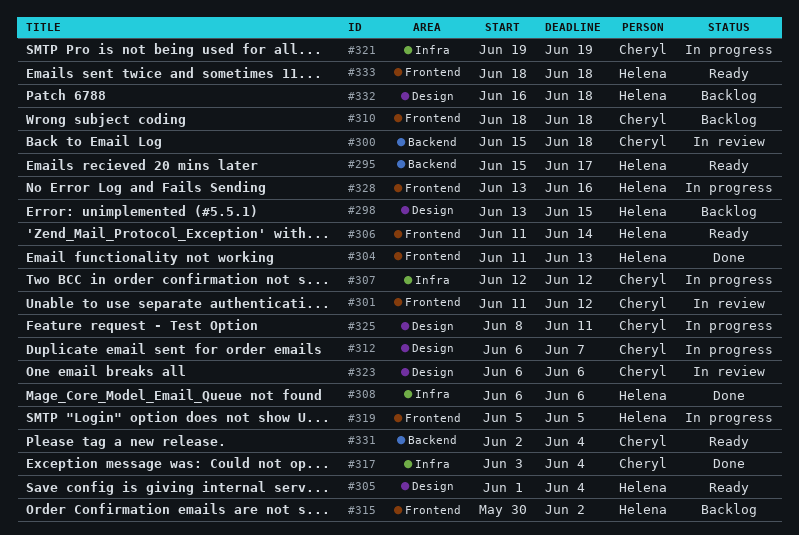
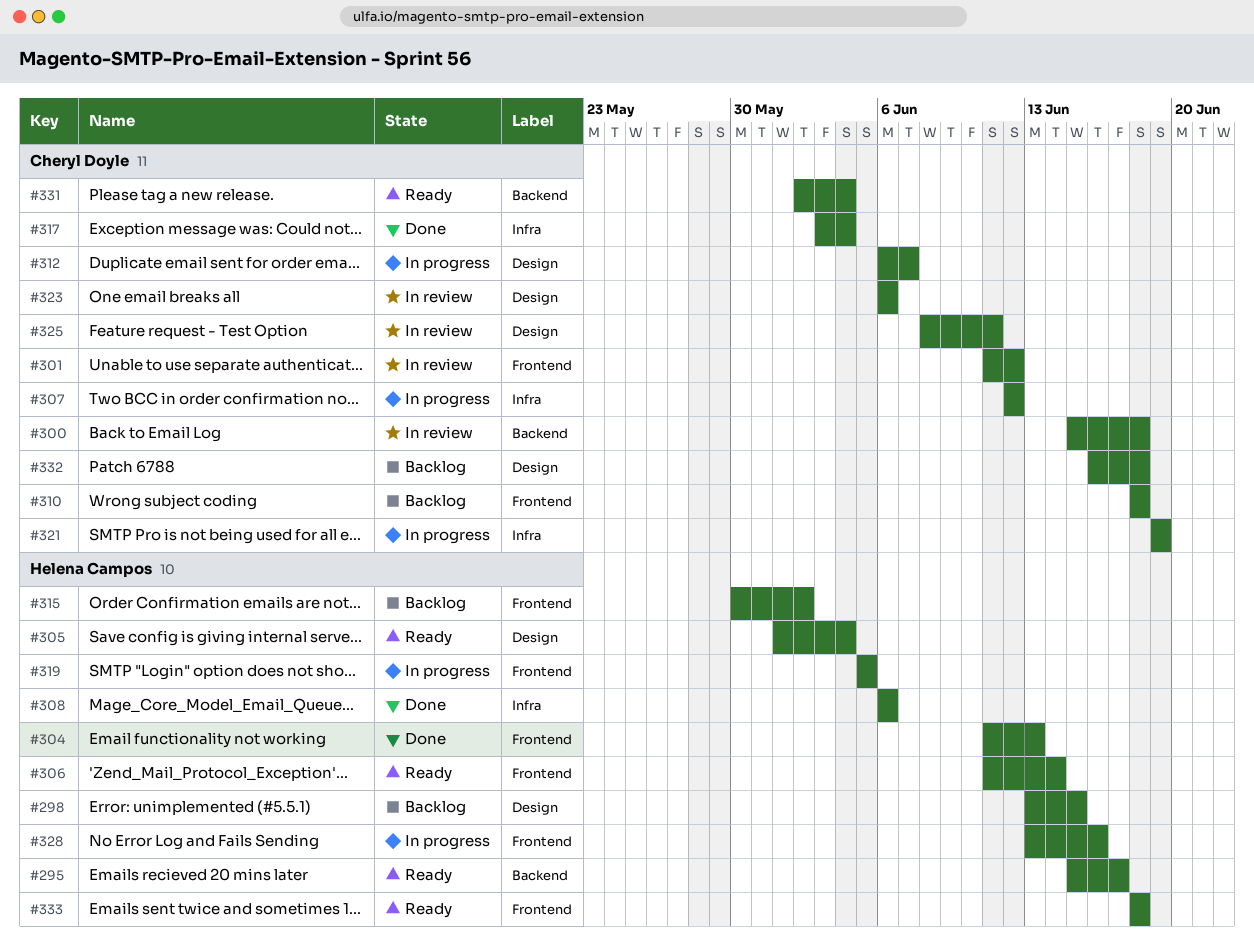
#325, status: In progress -> In review
#332, owner: Helena Campos -> Cheryl Doyle

